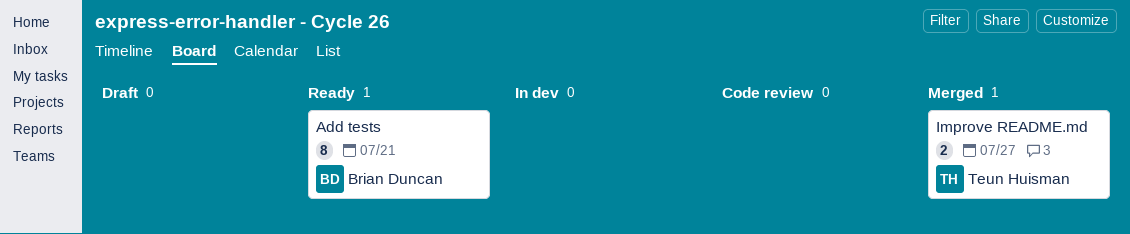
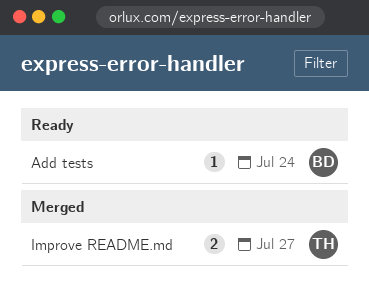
Add tests, estimate: 8 -> 1
Add tests, due: Jul 21 -> Jul 24

